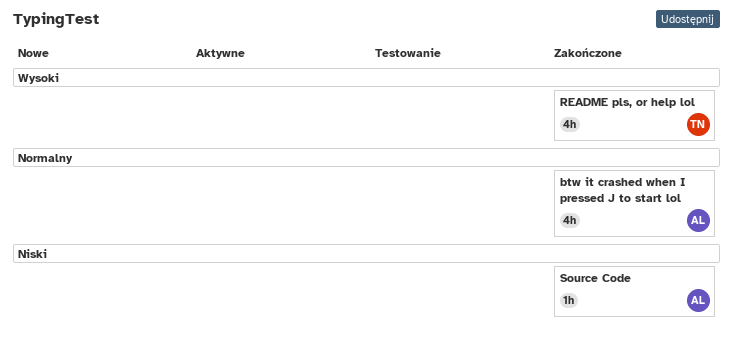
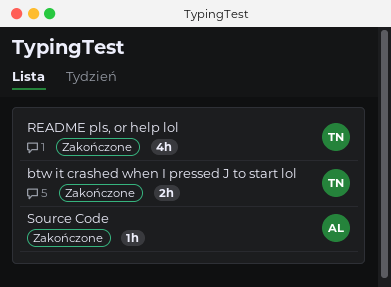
btw it crashed when I pressed J to start lol, owner: AL -> TN
btw it crashed when I pressed J to start lol, estimate: 4h -> 2h

